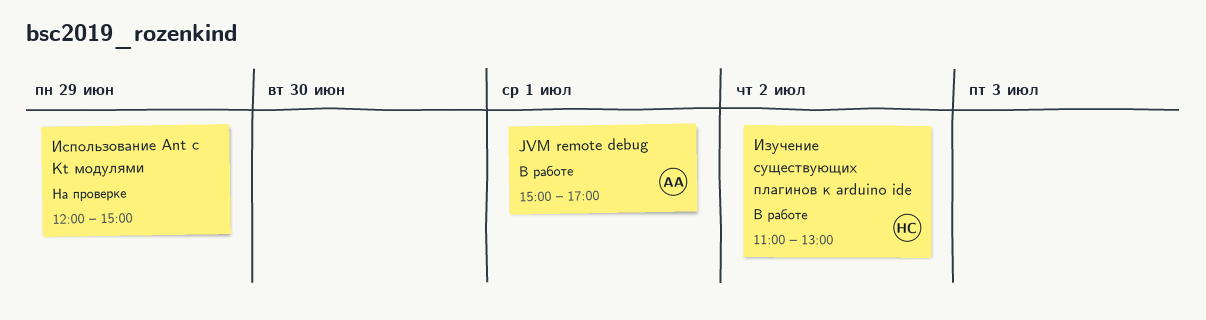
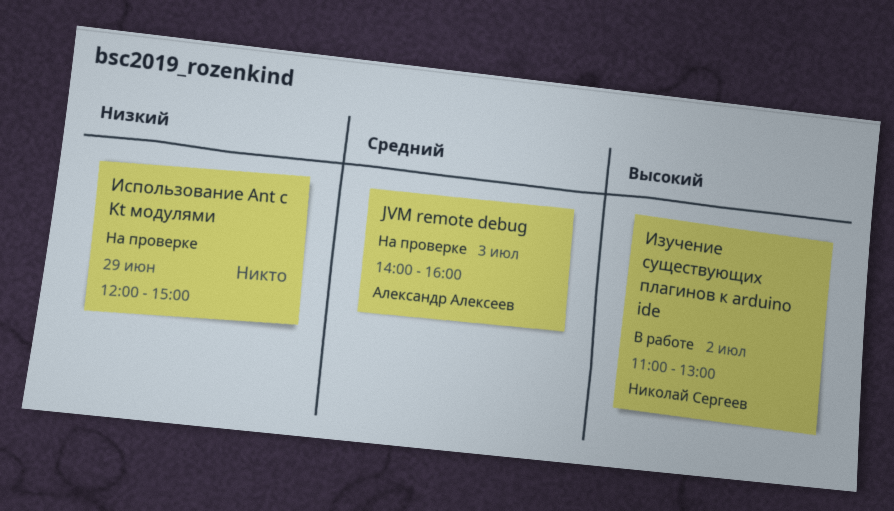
JVM remote debug, status: В работе -> На проверке
JVM remote debug, day: Jul 1 -> Jul 3
JVM remote debug, begins: 15:00 -> 14:00
JVM remote debug, ends: 17:00 -> 16:00

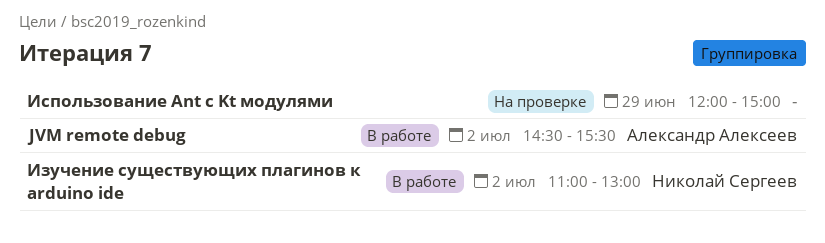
JVM remote debug, status: На проверке -> В работе
JVM remote debug, day: Jul 3 -> Jul 2
JVM remote debug, begins: 14:00 -> 14:30
JVM remote debug, ends: 16:00 -> 15:30

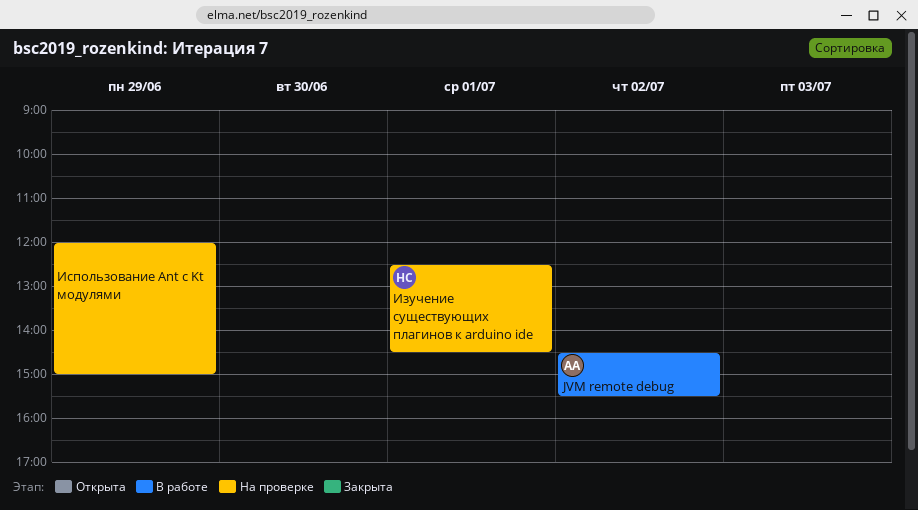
Изучение существующих плагинов к arduino ide, status: В работе -> На проверке
Изучение существующих плагинов к arduino ide, day: Jul 2 -> Jul 1
Изучение существующих плагинов к arduino ide, begins: 11:00 -> 12:30
Изучение существующих плагинов к arduino ide, ends: 13:00 -> 14:30

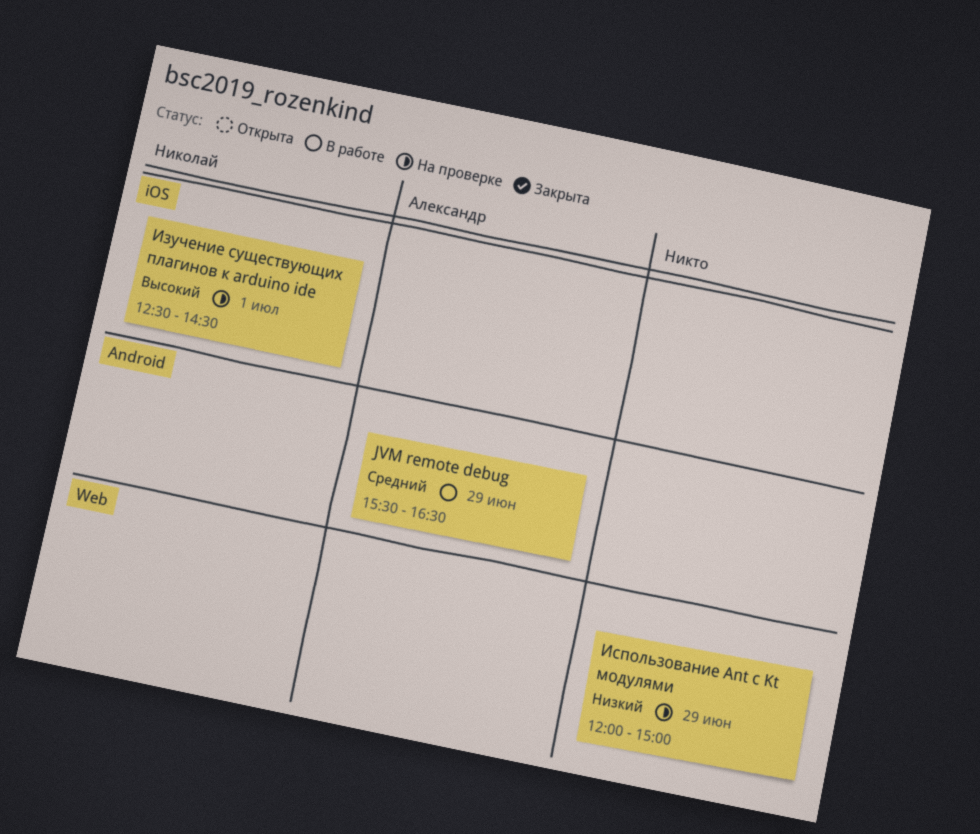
JVM remote debug, day: Jul 2 -> Jun 29
JVM remote debug, begins: 14:30 -> 15:30
JVM remote debug, ends: 15:30 -> 16:30

